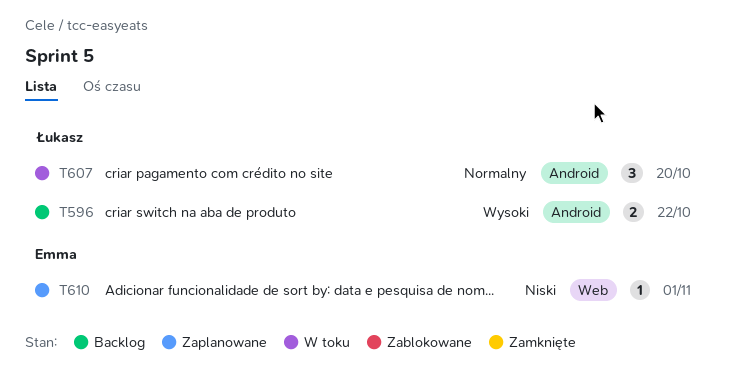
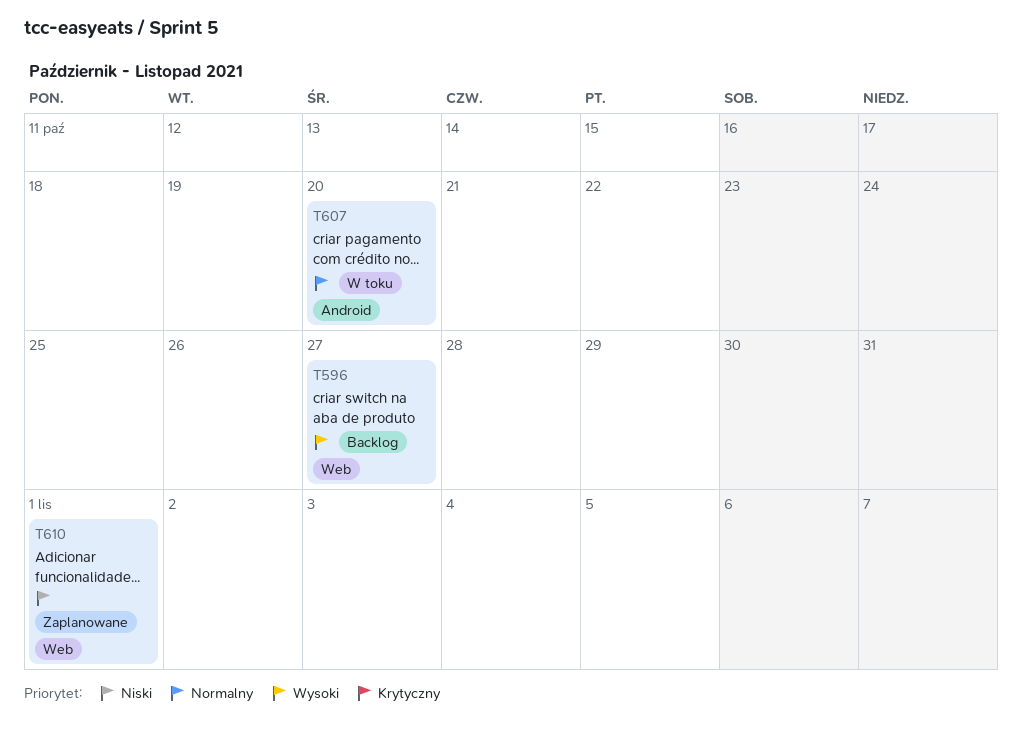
T596, label: Android -> Web
T596, due: Oct 22 -> Oct 27

